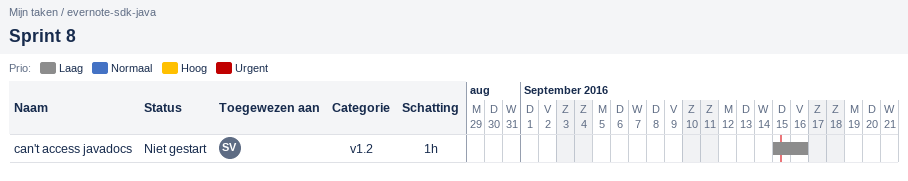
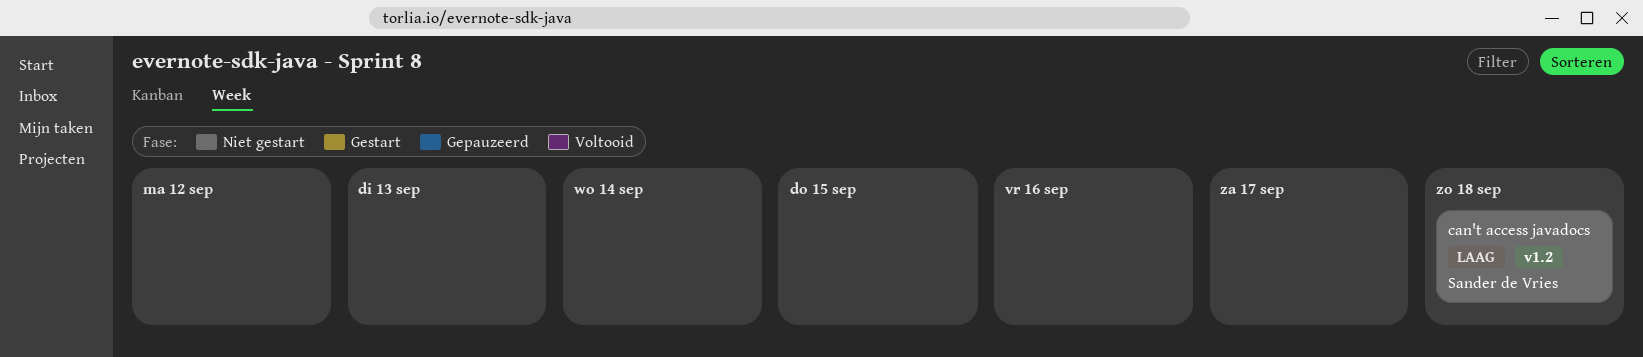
can't access javadocs, due: Sep 16 -> Sep 18

